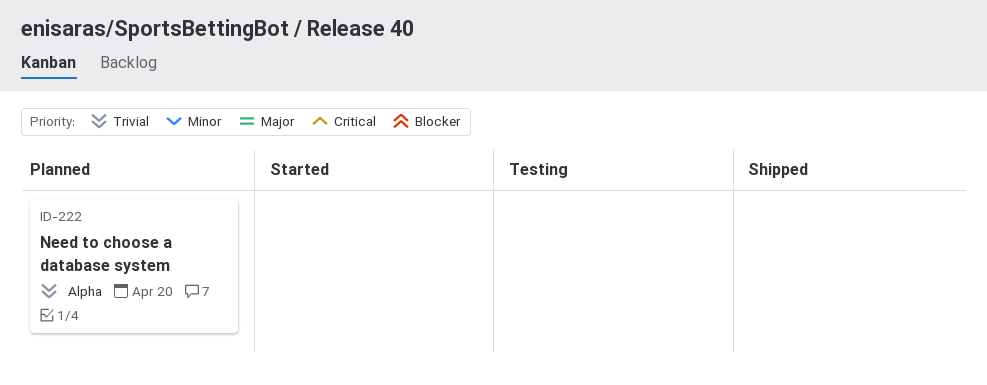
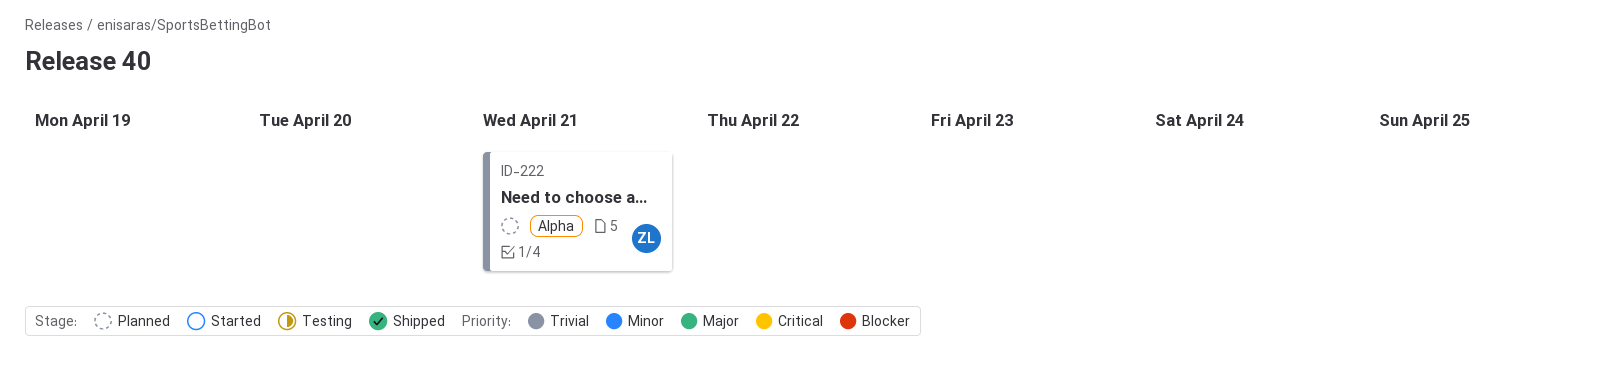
ID-222, due: Apr 20 -> Apr 21

